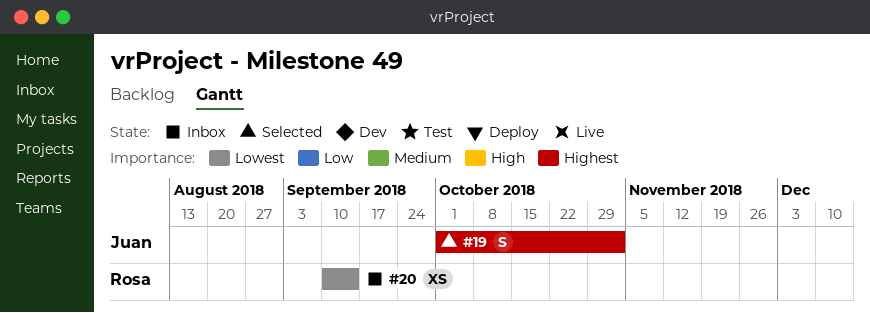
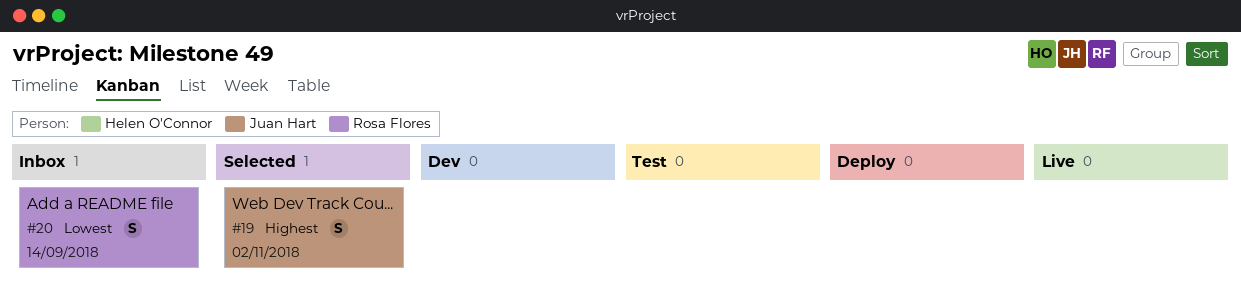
#20, estimate: XS -> S

